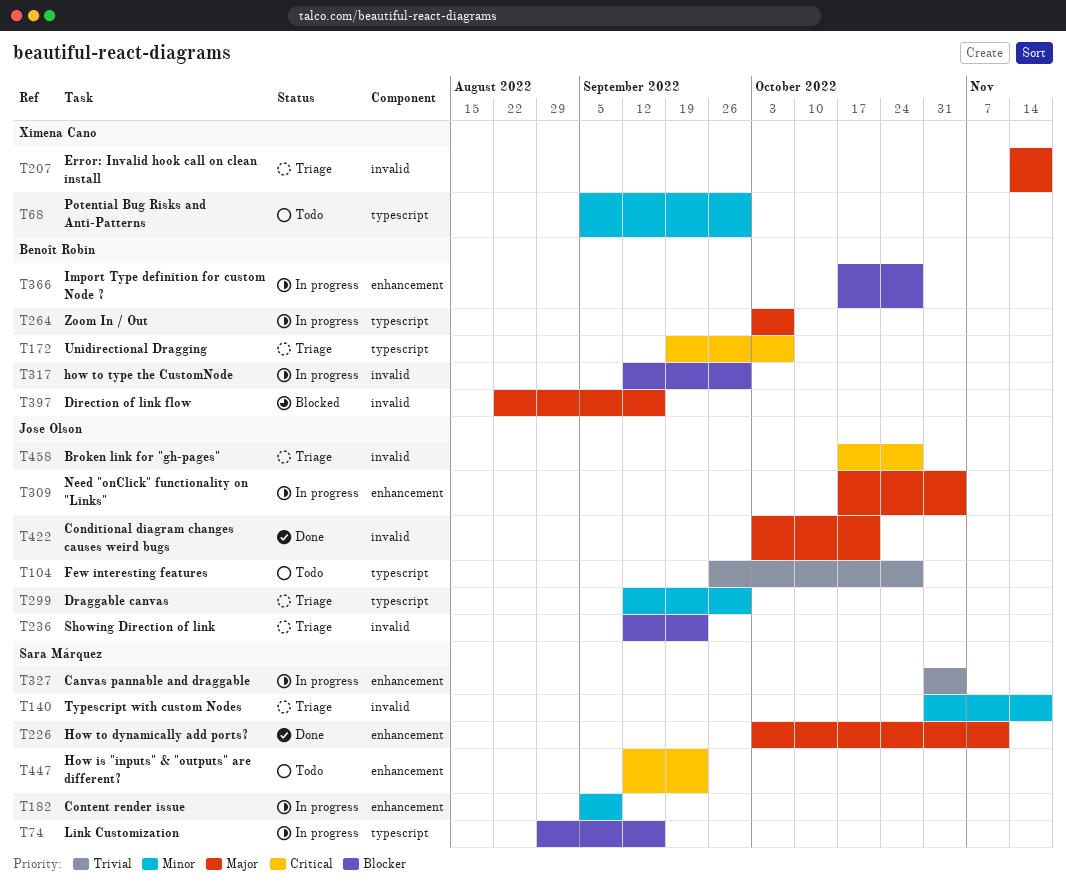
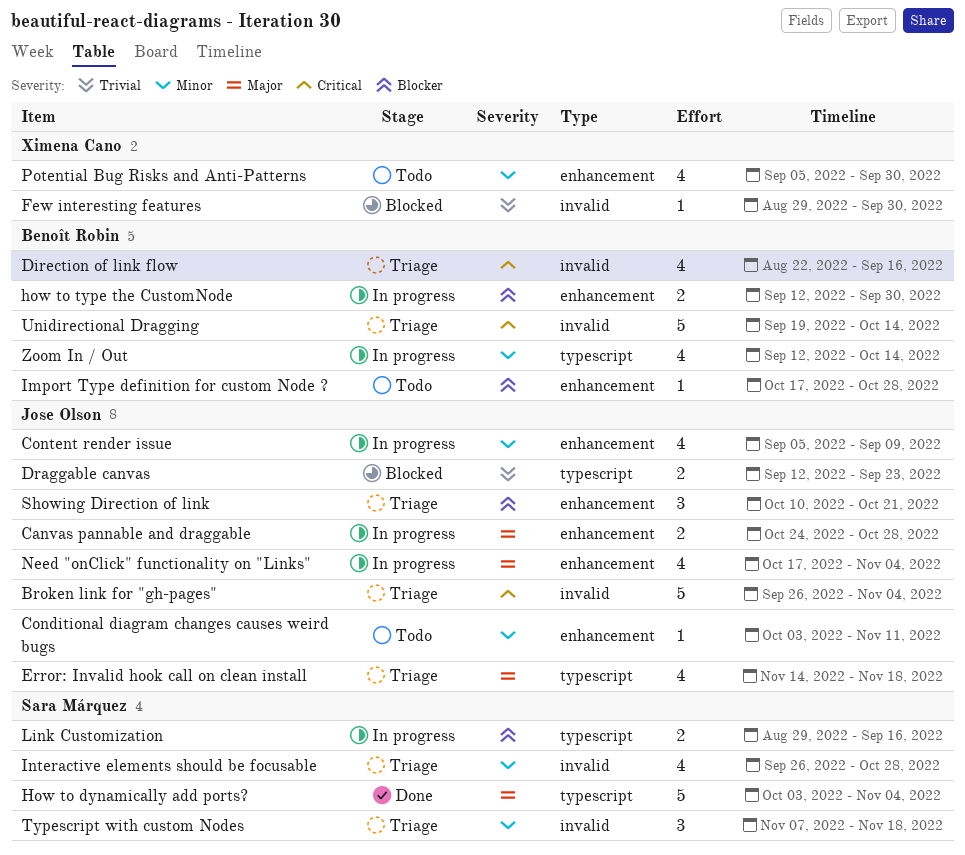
Broken link for "gh-pages", start: Oct 17 -> Sep 26
Broken link for "gh-pages", due: Oct 28 -> Nov 4
Canvas pannable and draggable, owner: Sara Márquez -> Jose Olson
Canvas pannable and draggable, priority: Trivial -> Major
Canvas pannable and draggable, start: Oct 31 -> Oct 24
Canvas pannable and draggable, due: Nov 4 -> Oct 28
Conditional diagram changes causes weird bugs, status: Done -> Todo
Conditional diagram changes causes weird bugs, priority: Major -> Minor
Conditional diagram changes causes weird bugs, label: invalid -> enhancement
Conditional diagram changes causes weird bugs, due: Oct 21 -> Nov 11
Content render issue, owner: Sara Márquez -> Jose Olson
Direction of link flow, status: Blocked -> Triage
Direction of link flow, priority: Major -> Critical
Draggable canvas, status: Triage -> Blocked
Draggable canvas, priority: Minor -> Trivial
Draggable canvas, due: Sep 30 -> Sep 23
Error: Invalid hook call on clean install, owner: Ximena Cano -> Jose Olson
Error: Invalid hook call on clean install, label: invalid -> typescript
Few interesting features, status: Todo -> Blocked
Few interesting features, owner: Jose Olson -> Ximena Cano
Few interesting features, label: typescript -> invalid
Few interesting features, start: Sep 26 -> Aug 29
Few interesting features, due: Oct 28 -> Sep 30
How is "inputs" & "outputs" are different?: present -> none
How to dynamically add ports?, label: enhancement -> typescript
How to dynamically add ports?, due: Nov 11 -> Nov 4
how to type the CustomNode, label: invalid -> enhancement
Import Type definition for custom Node ?, status: In progress -> Todo
Interactive elements should be focusable: none -> present
Potential Bug Risks and Anti-Patterns, label: typescript -> enhancement
Showing Direction of link, label: invalid -> enhancement
Showing Direction of link, start: Sep 12 -> Oct 10
Showing Direction of link, due: Sep 23 -> Oct 21
Typescript with custom Nodes, start: Oct 31 -> Nov 7
Unidirectional Dragging, label: typescript -> invalid
Unidirectional Dragging, due: Oct 7 -> Oct 14
Zoom In / Out, priority: Major -> Minor
Zoom In / Out, start: Oct 3 -> Sep 12
Zoom In / Out, due: Oct 7 -> Oct 14

